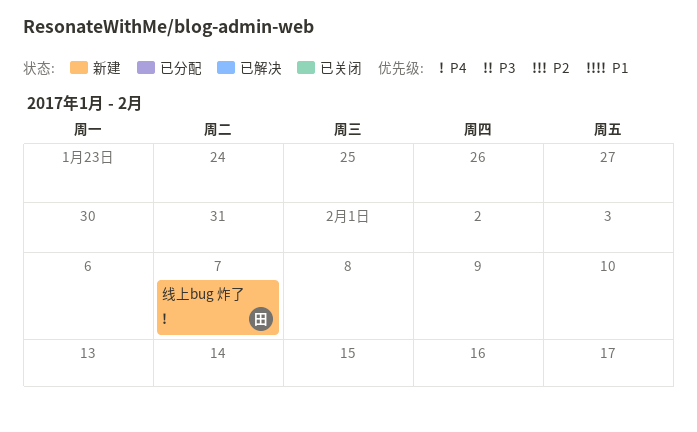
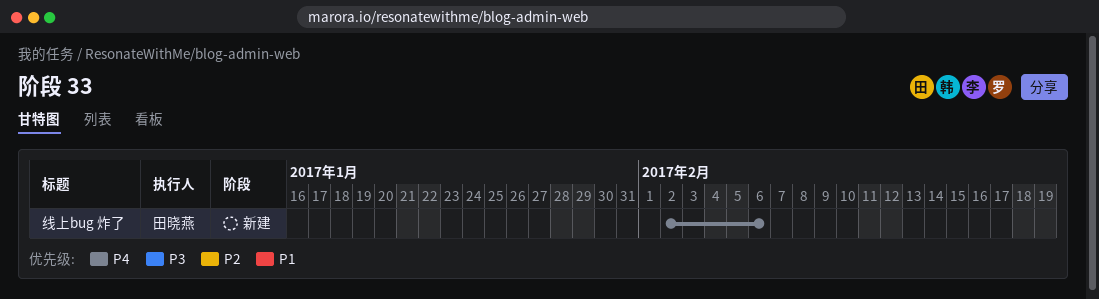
线上bug 炸了, due: Feb 7 -> Feb 6

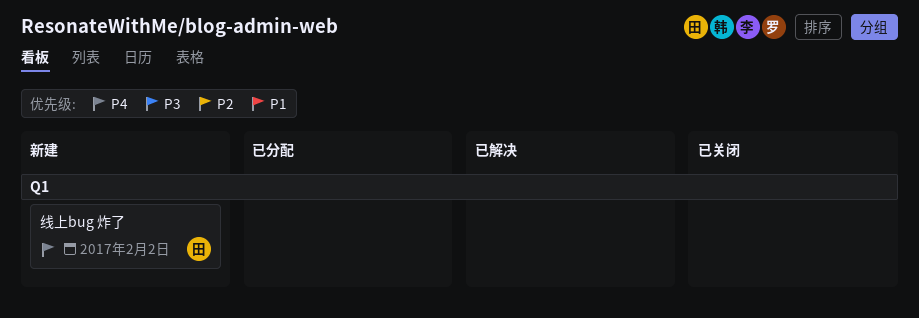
线上bug 炸了, due: Feb 6 -> Feb 2

